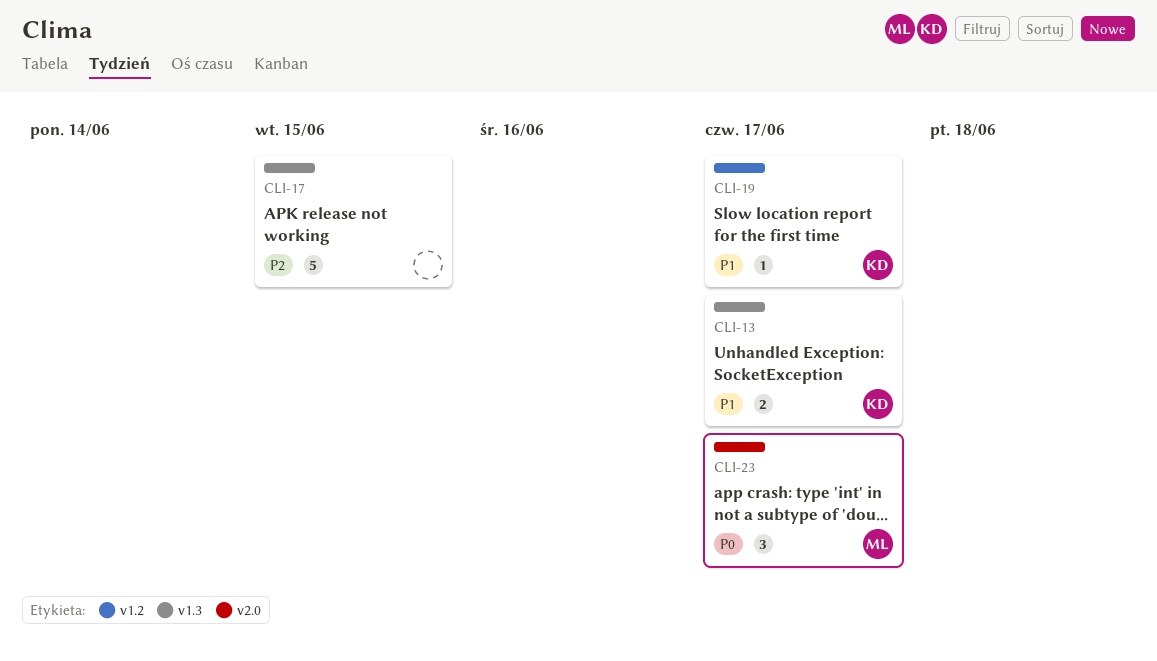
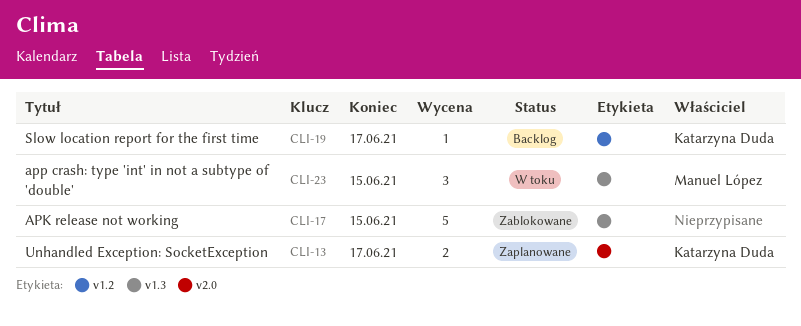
CLI-13, label: v1.3 -> v2.0
CLI-23, label: v2.0 -> v1.3
CLI-23, due: Jun 17 -> Jun 15

